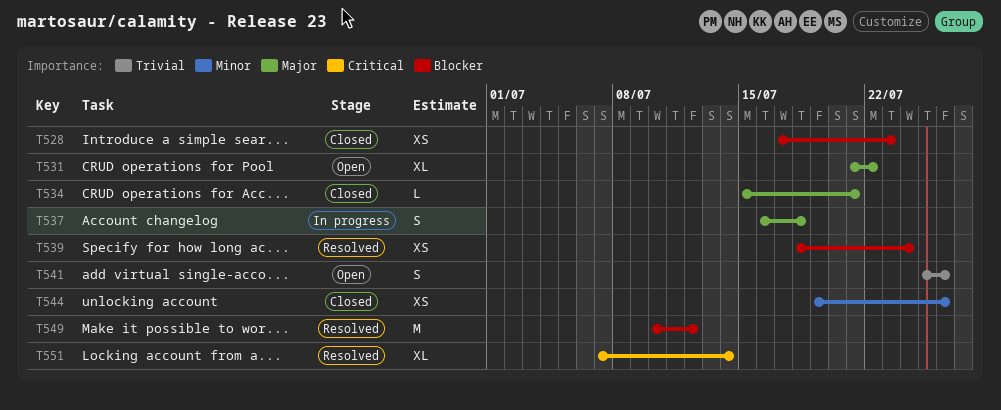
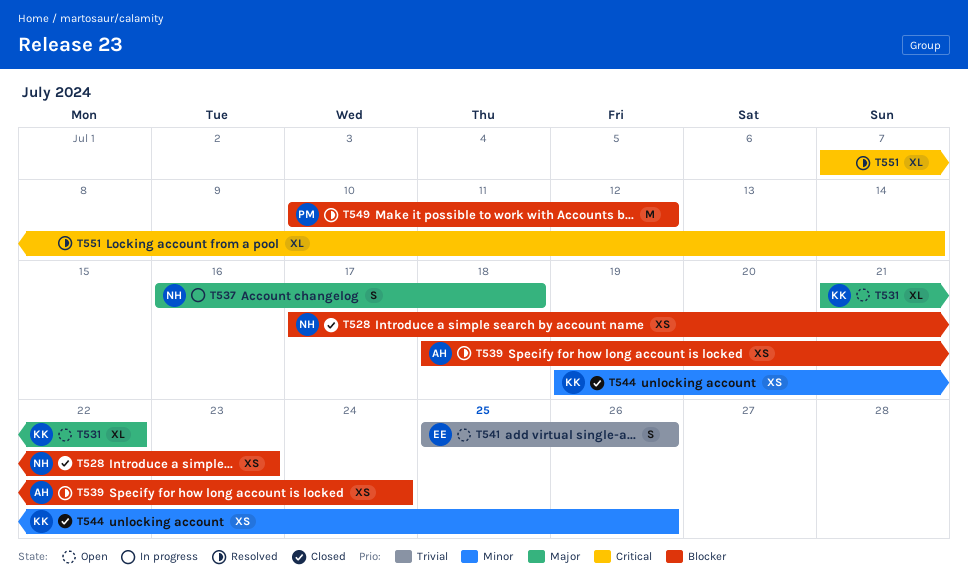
T534: present -> none

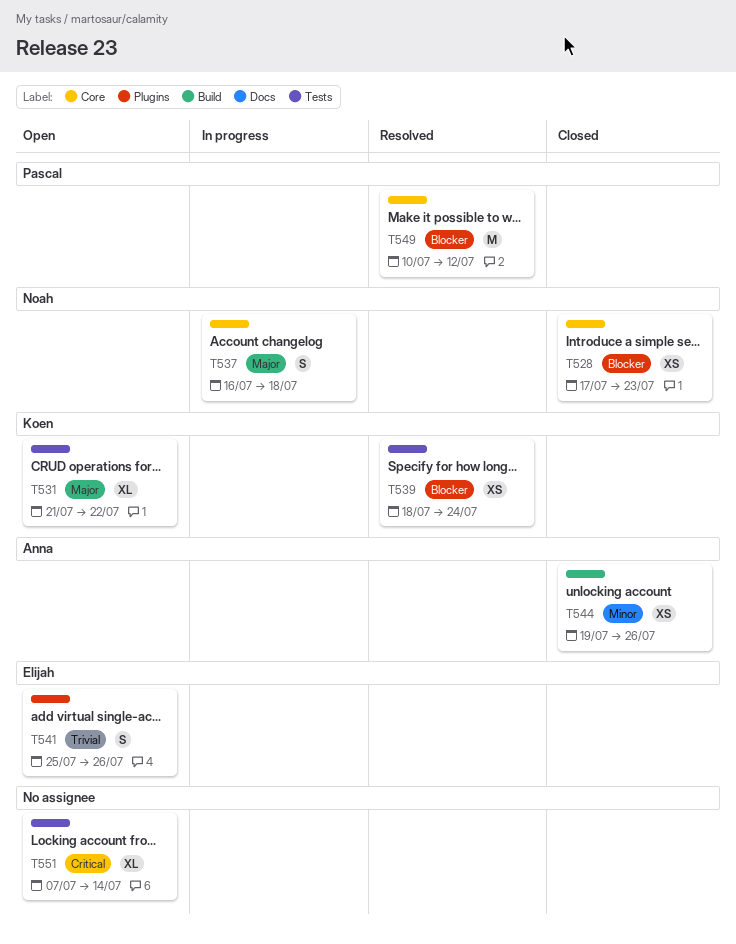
T539, owner: Anna -> Koen
T544, owner: Koen -> Anna
T551, status: Resolved -> Open

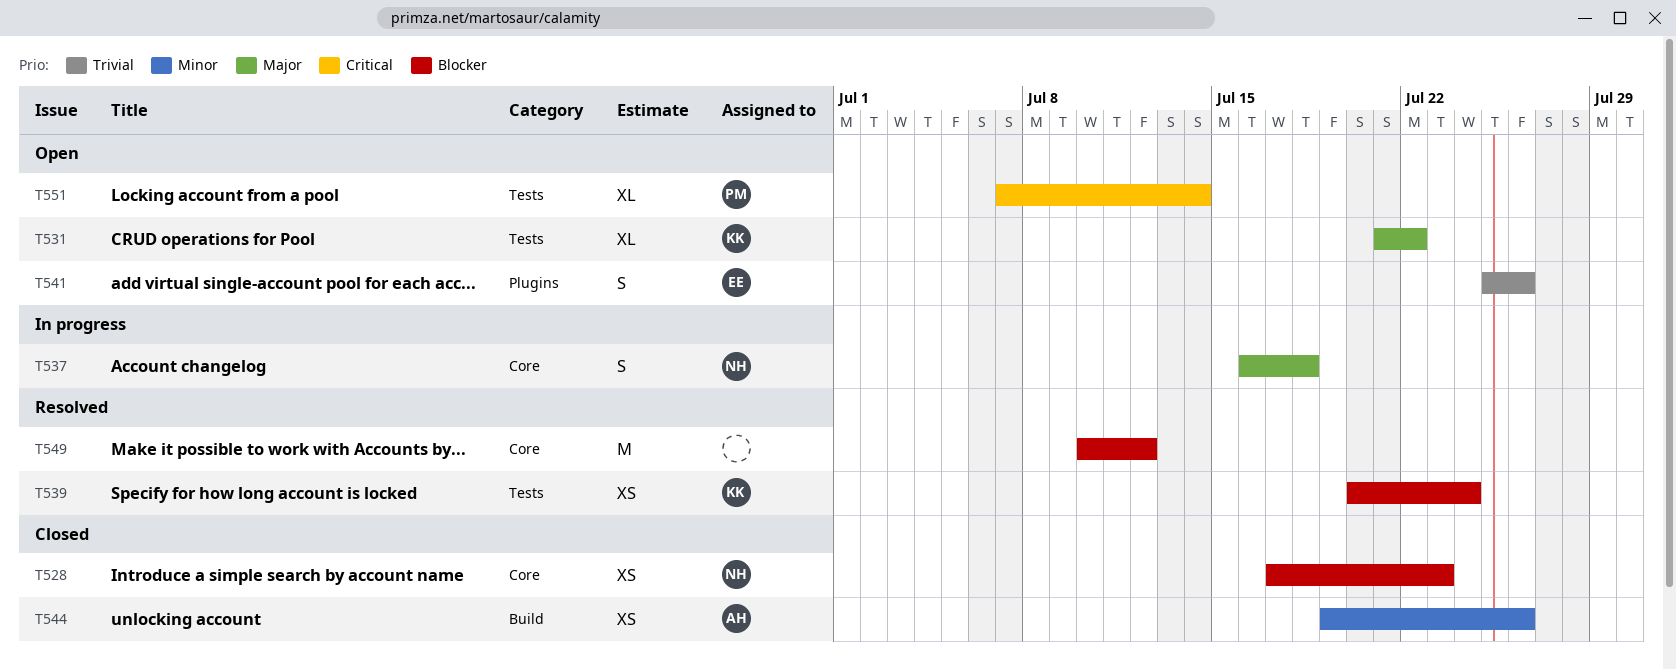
T539, start: Jul 18 -> Jul 20
T549, owner: Pascal -> none
T551, owner: none -> Pascal

